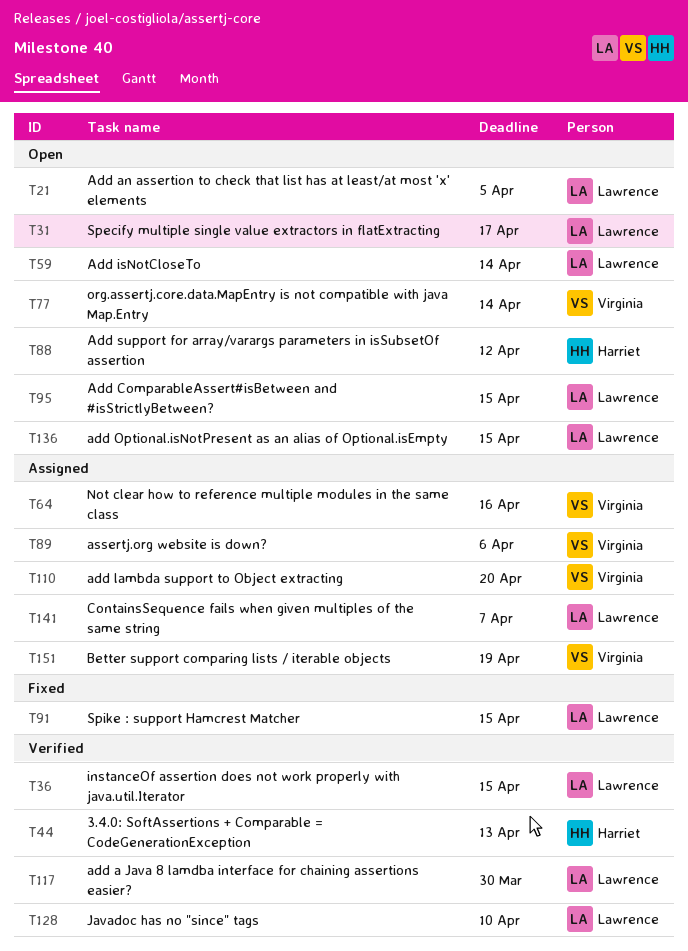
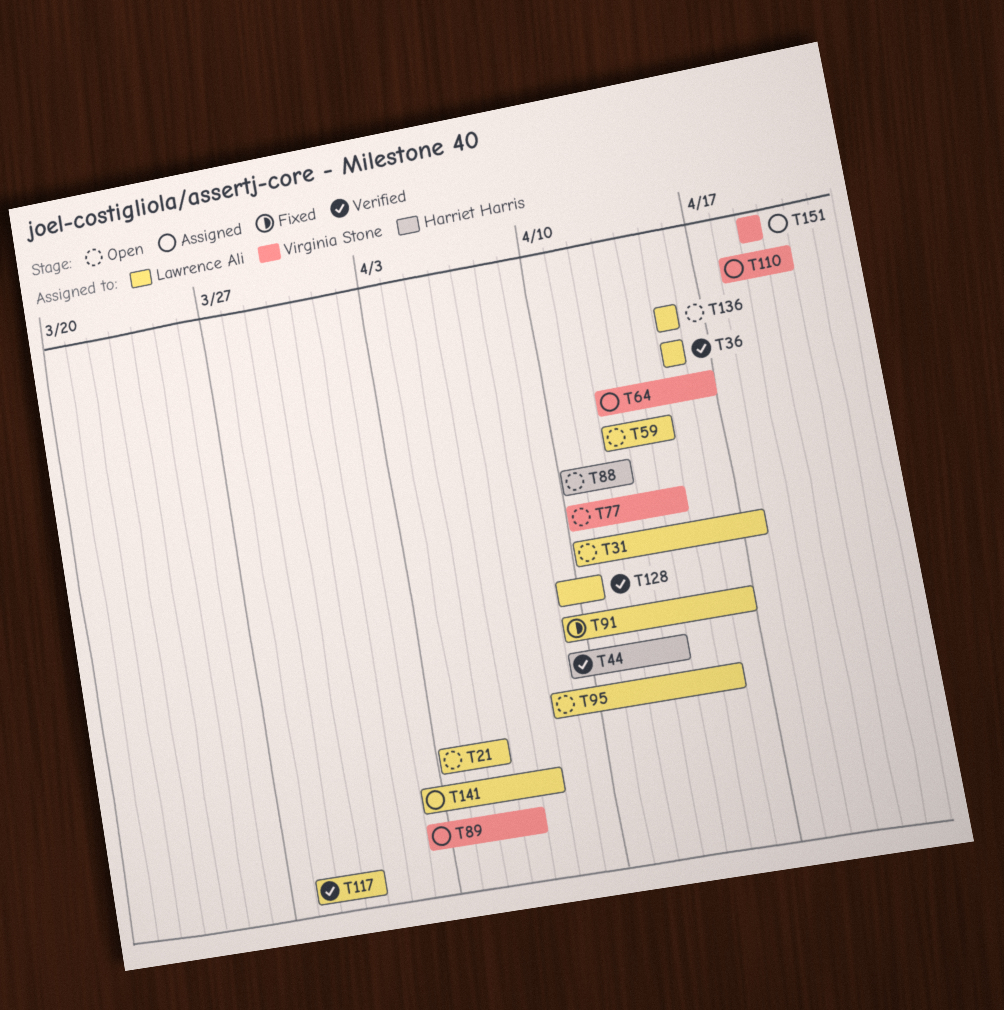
T91, due: Apr 15 -> Apr 16

